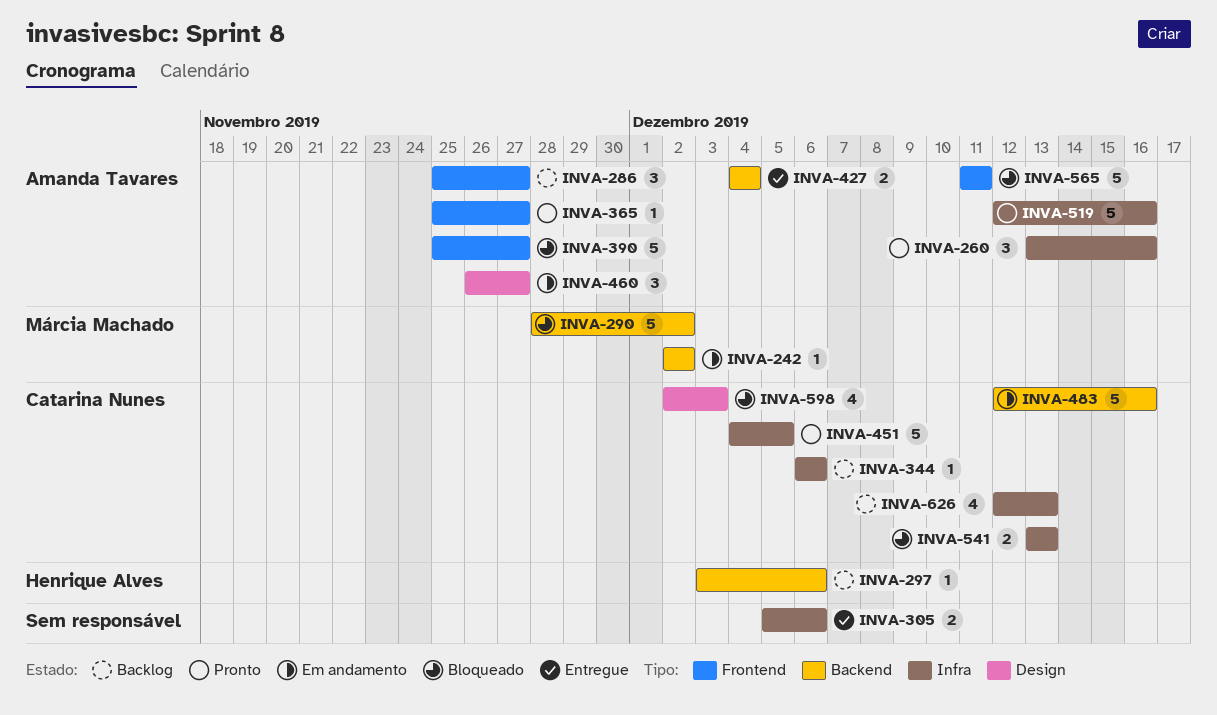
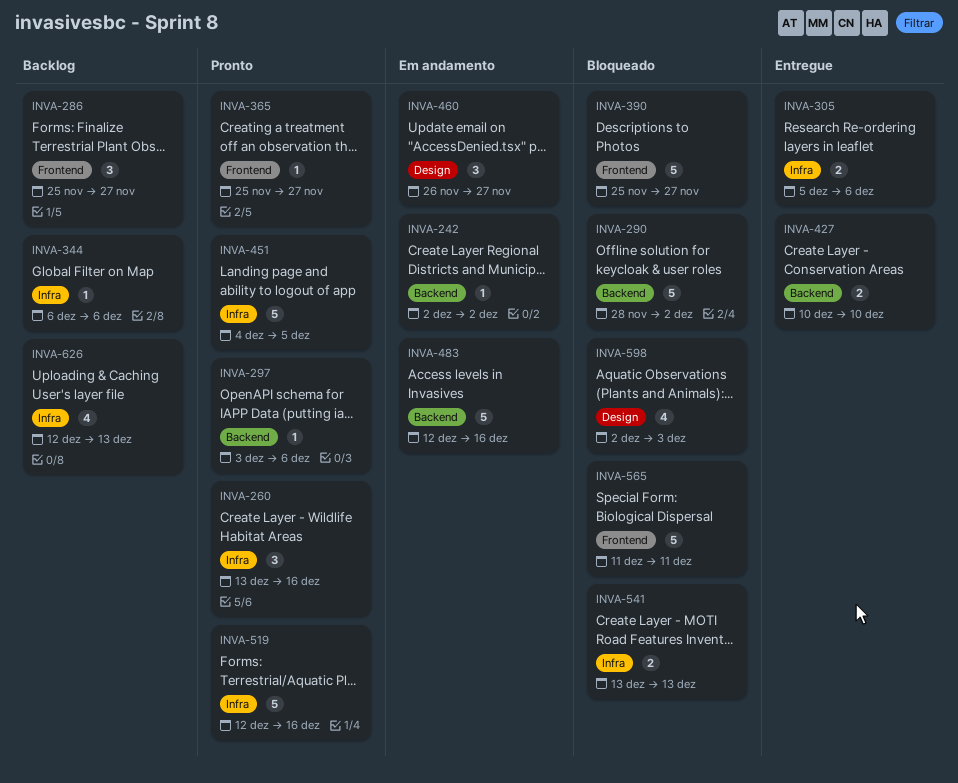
INVA-297, status: Backlog -> Pronto
INVA-427, start: Dec 4 -> Dec 10
INVA-427, due: Dec 4 -> Dec 10

